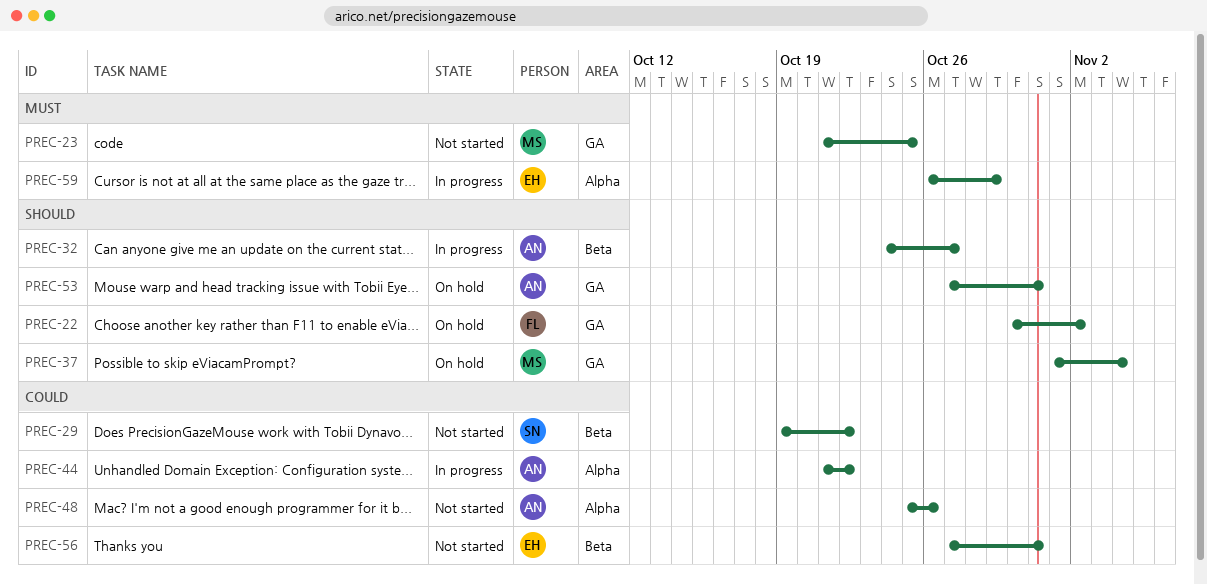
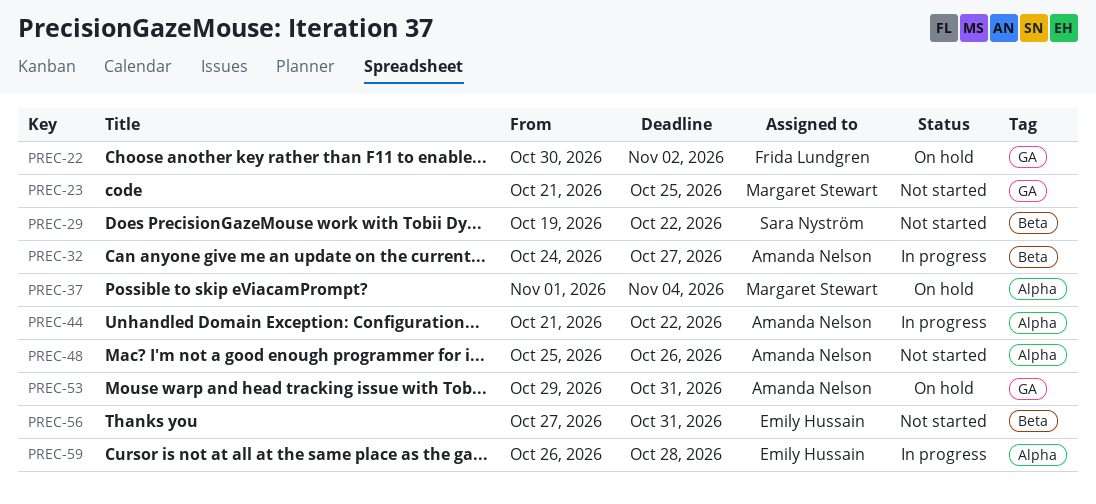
PREC-37, label: GA -> Alpha
PREC-53, start: Oct 27 -> Oct 29
PREC-59, due: Oct 29 -> Oct 28

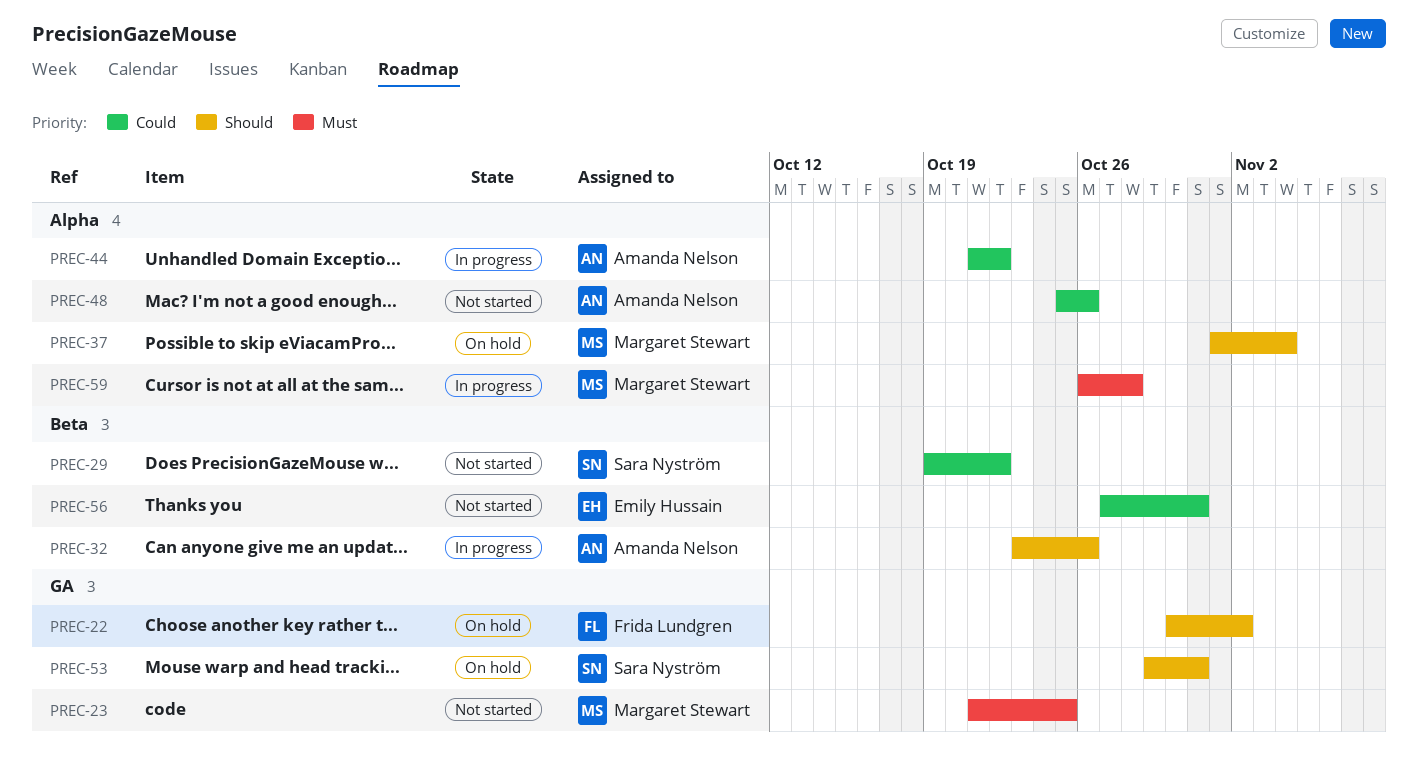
PREC-32, start: Oct 24 -> Oct 23
PREC-32, due: Oct 27 -> Oct 26
PREC-53, owner: Amanda Nelson -> Sara Nyström
PREC-59, owner: Emily Hussain -> Margaret Stewart

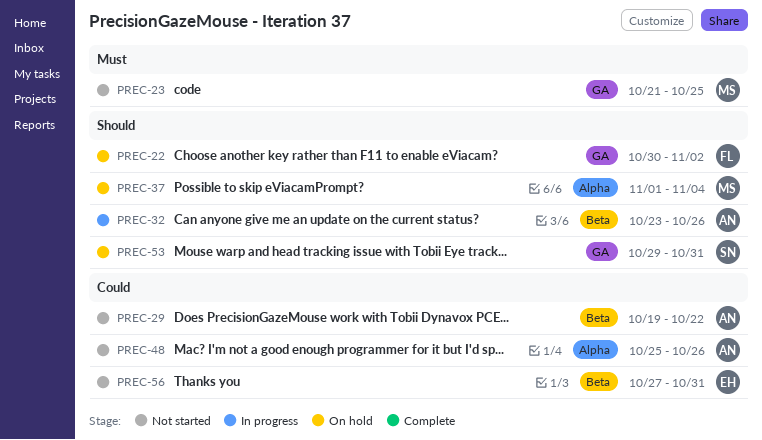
PREC-29, owner: Sara Nyström -> Amanda Nelson
PREC-44: present -> none
PREC-59: present -> none

